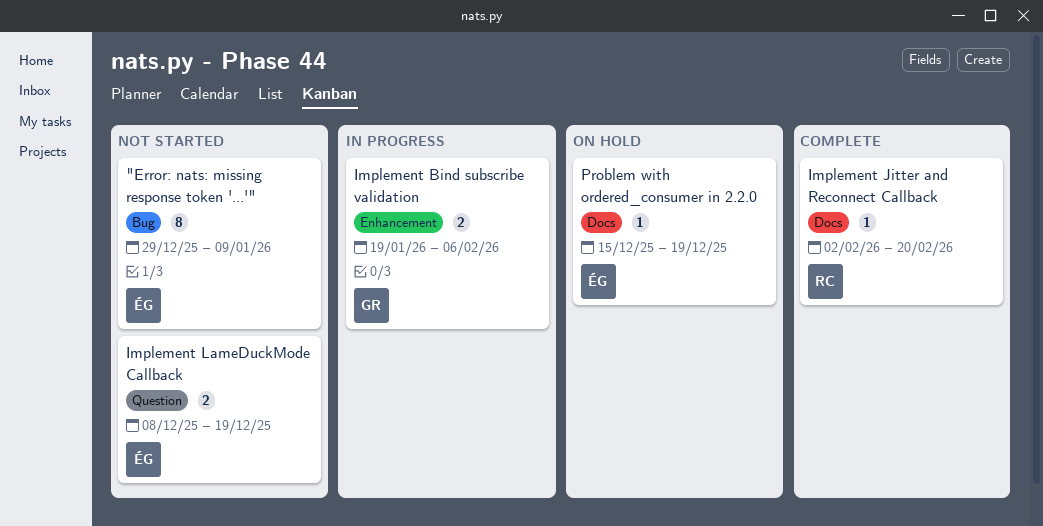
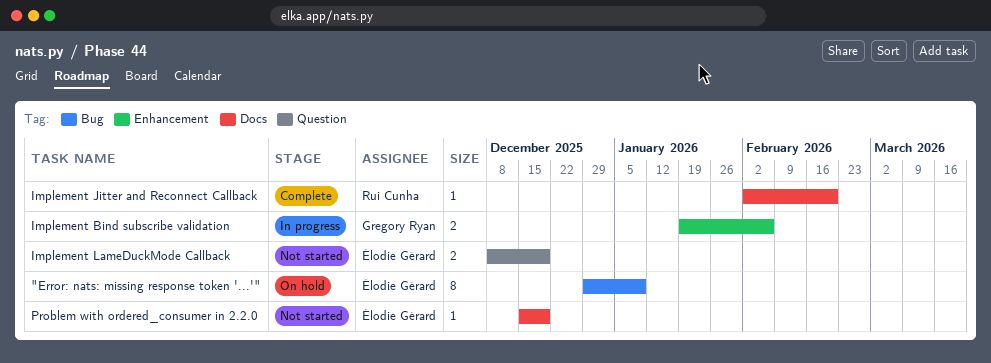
"Error: nats: missing response token '...'", status: Not started -> On hold
Problem with ordered_consumer in 2.2.0, status: On hold -> Not started

